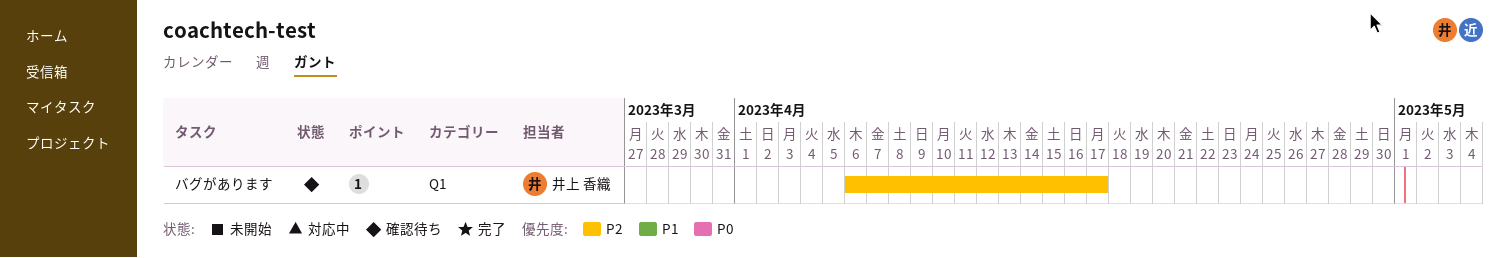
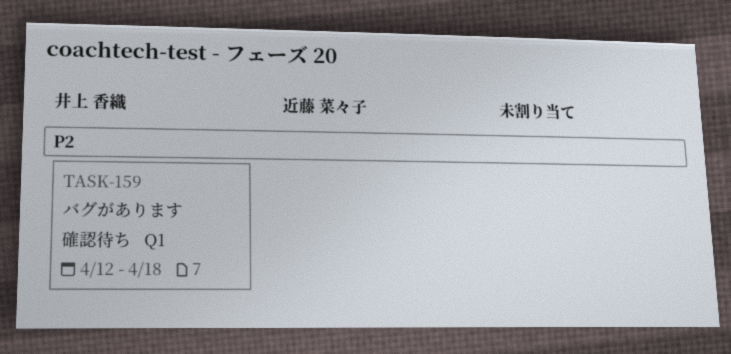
バグがあります, start: Apr 6 -> Apr 12
バグがあります, due: Apr 17 -> Apr 18

